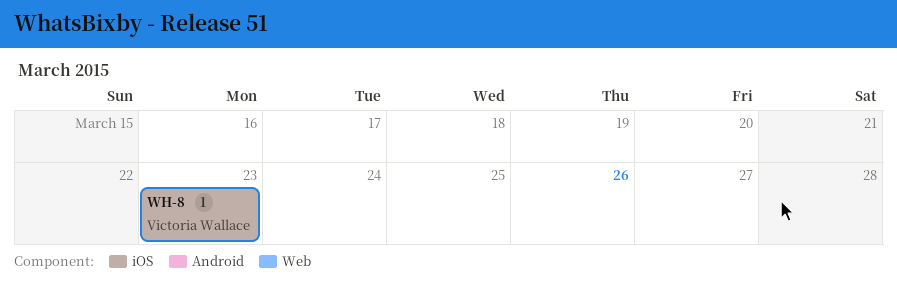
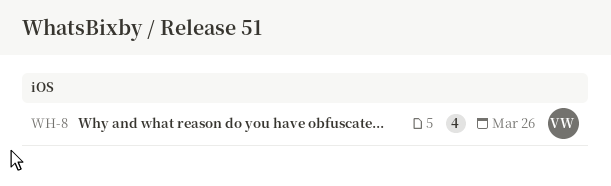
WH-8, estimate: 1 -> 4
WH-8, due: Mar 23 -> Mar 26

